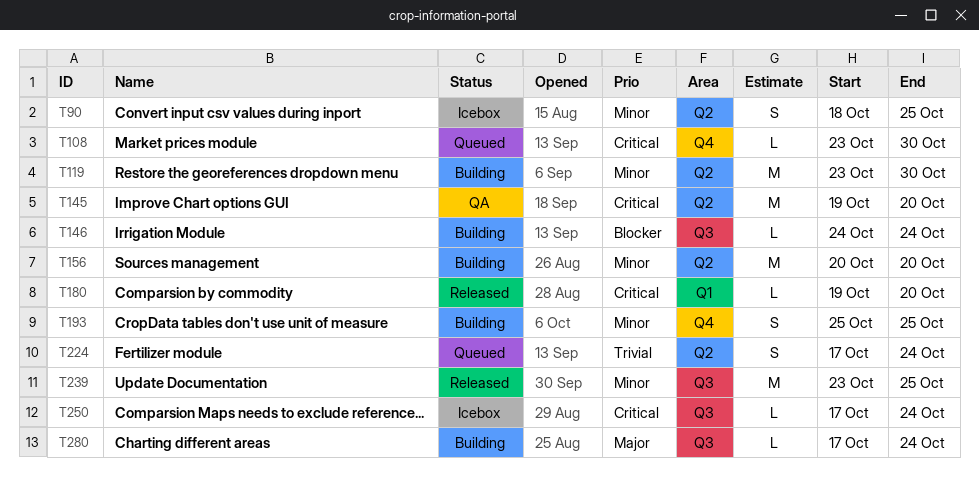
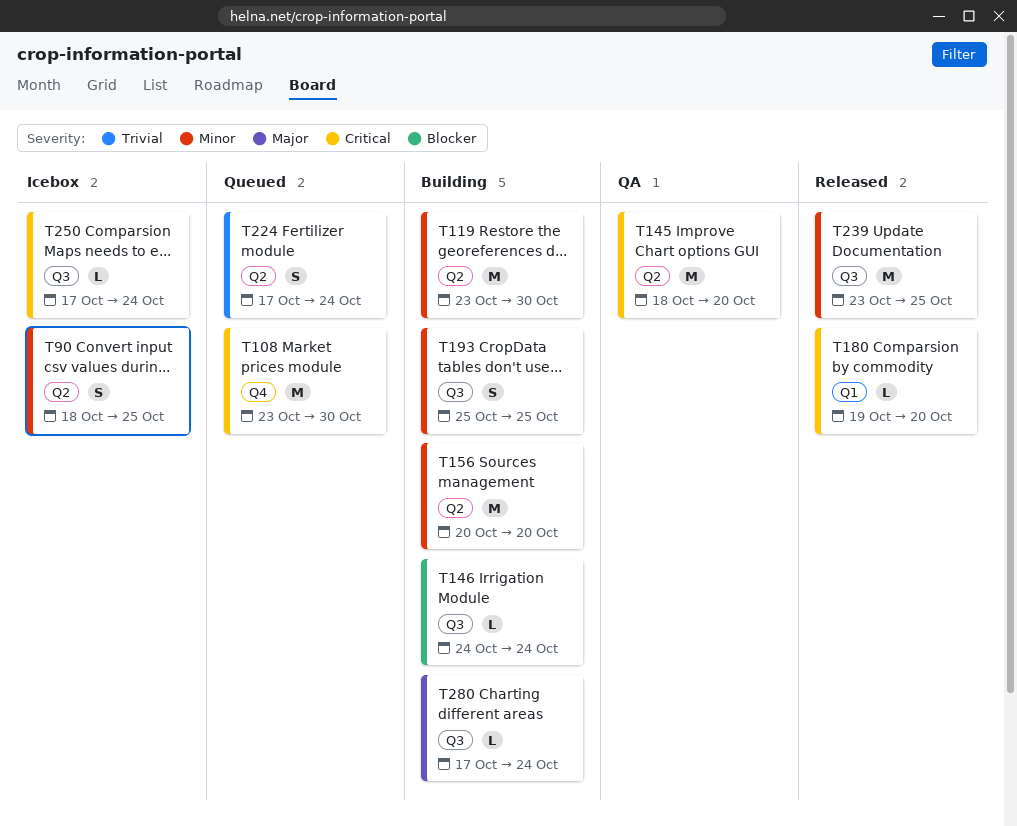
T108, estimate: L -> M
T145, start: Oct 19 -> Oct 18
T193, label: Q4 -> Q3

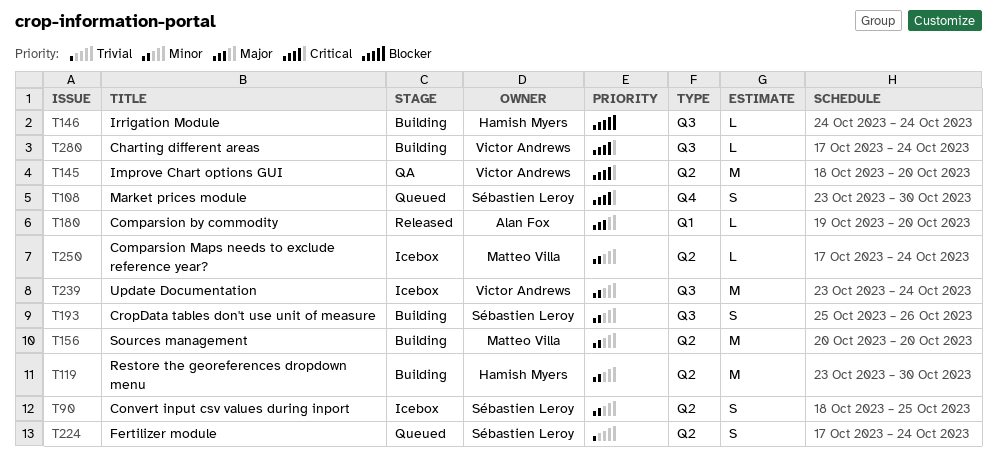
T108, estimate: M -> S
T180, priority: Critical -> Major
T193, due: Oct 25 -> Oct 26
T239, status: Released -> Icebox
T239, due: Oct 25 -> Oct 24
T250, priority: Critical -> Minor
T250, label: Q3 -> Q2
T280, priority: Major -> Critical

